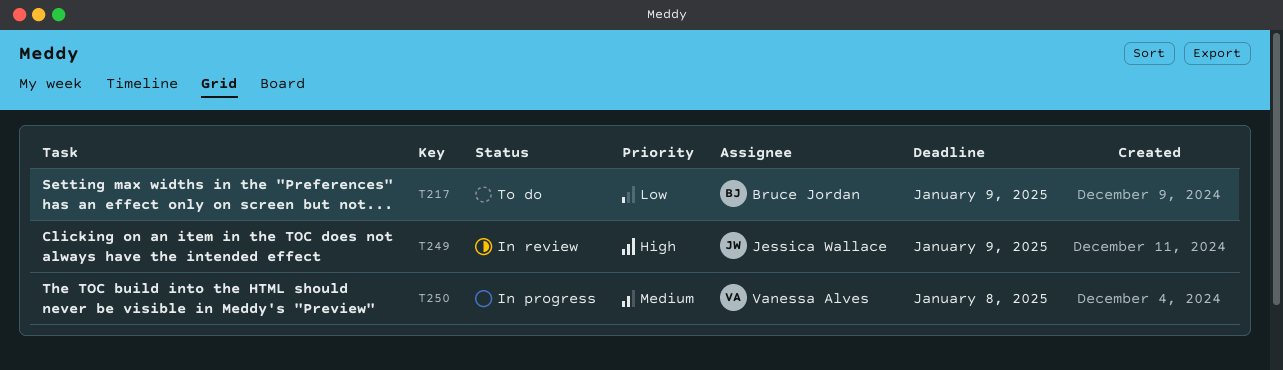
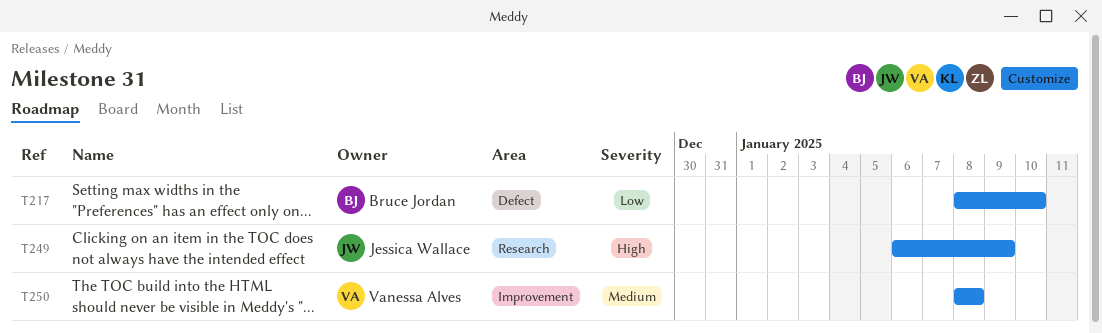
T217, due: Jan 9 -> Jan 10

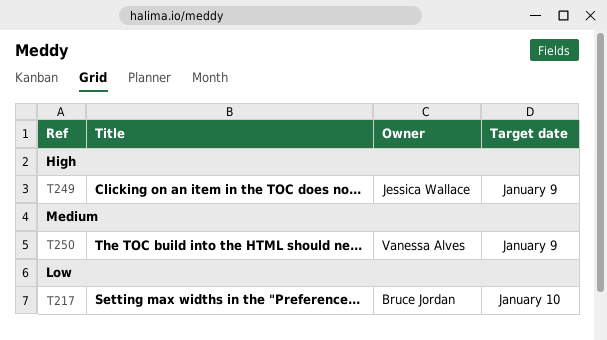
T250, due: Jan 8 -> Jan 9

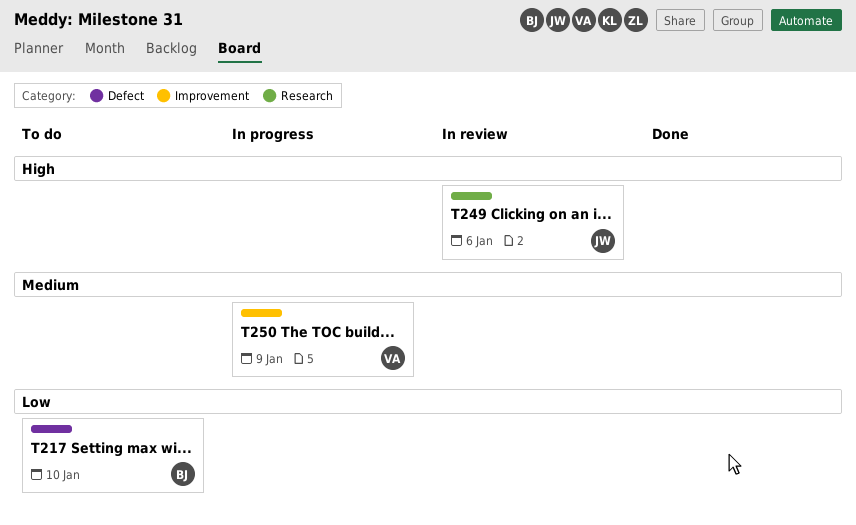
T249, due: Jan 9 -> Jan 6

